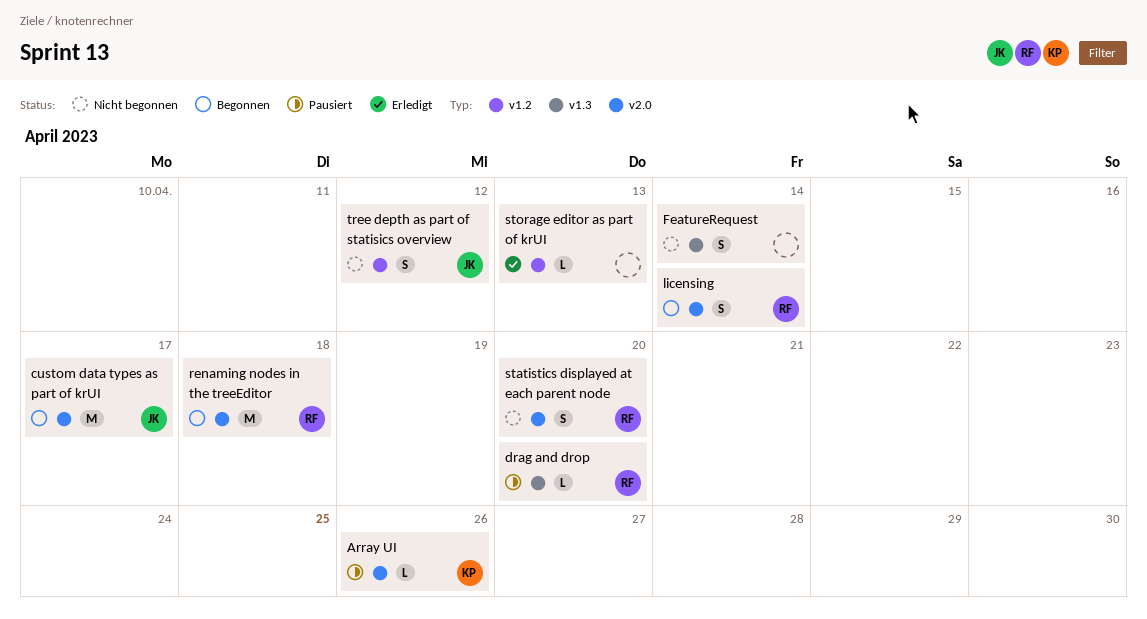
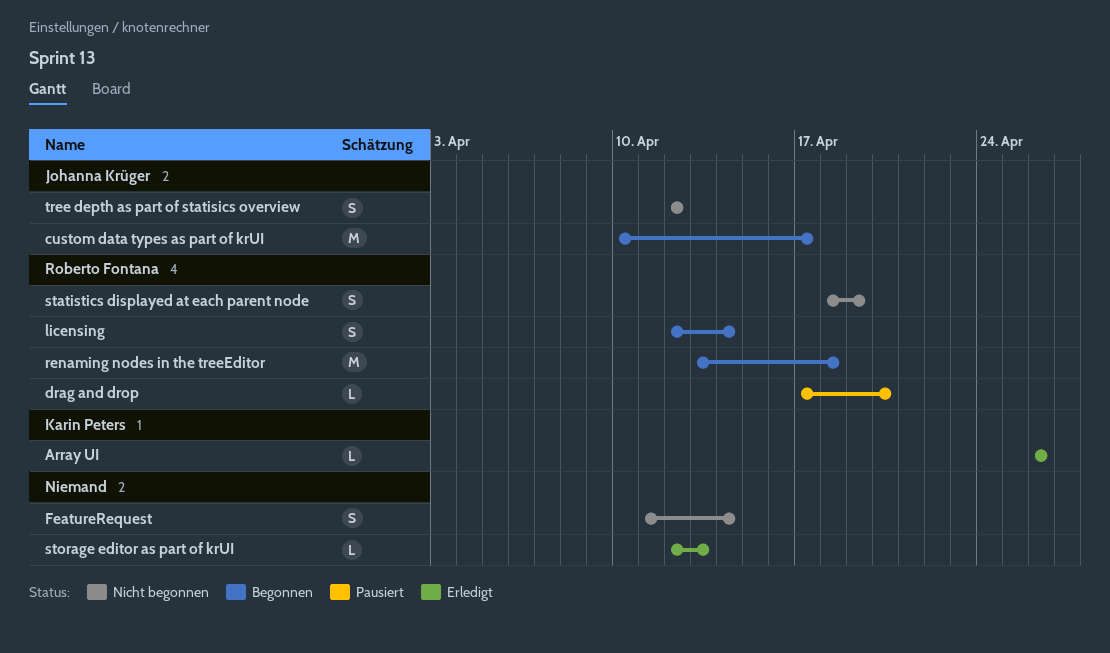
Array UI, status: Pausiert -> Erledigt
statistics displayed at each parent node, due: Apr 20 -> Apr 19

